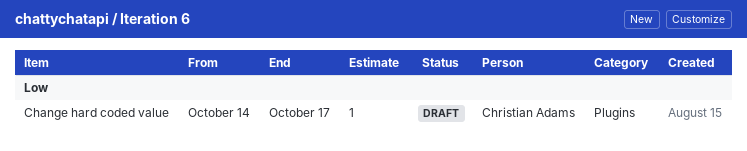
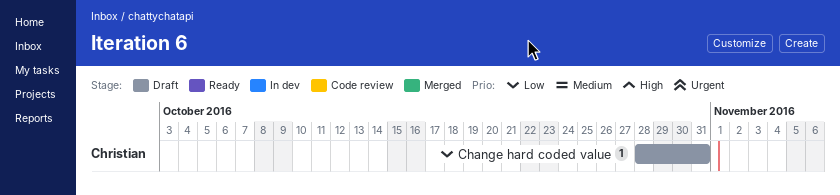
Change hard coded value, start: Oct 14 -> Oct 28
Change hard coded value, due: Oct 17 -> Oct 31

